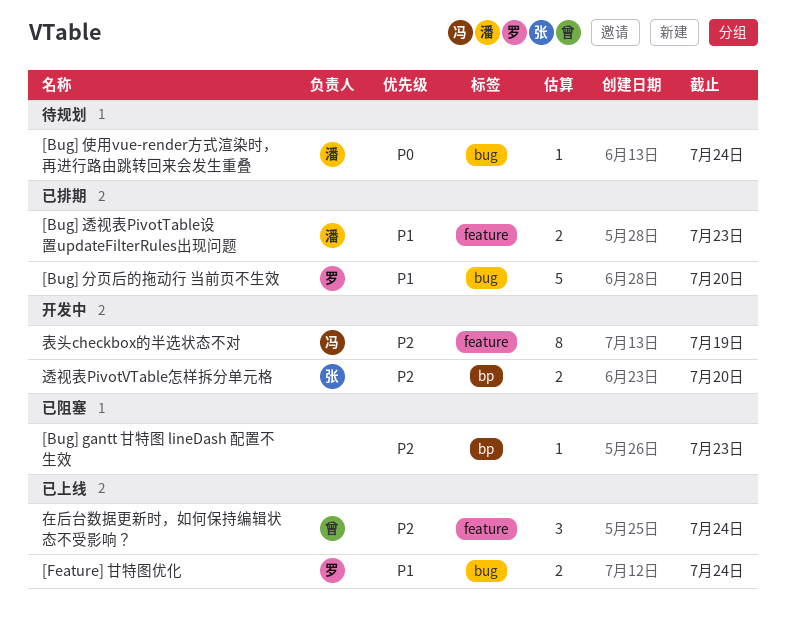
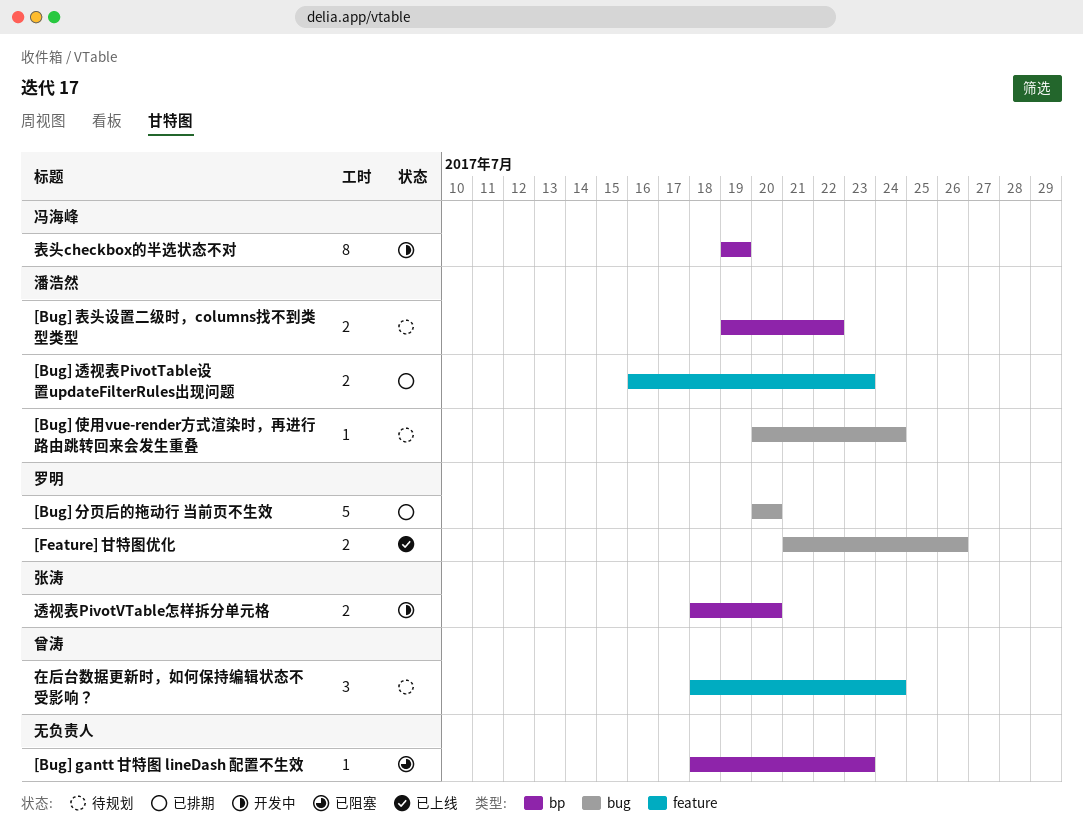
[Bug] 表头设置二级时，columns找不到类型类型: none -> present
[Feature] 甘特图优化, due: Jul 24 -> Jul 26
在后台数据更新时，如何保持编辑状态不受影响？, status: 已上线 -> 待规划
表头checkbox的半选状态不对, label: feature -> bp

